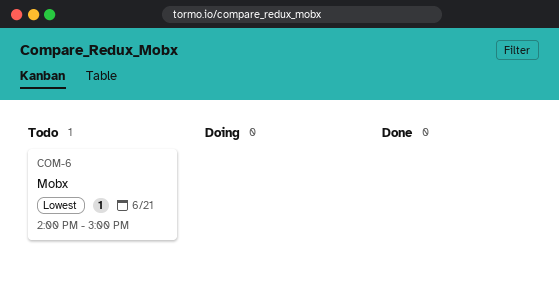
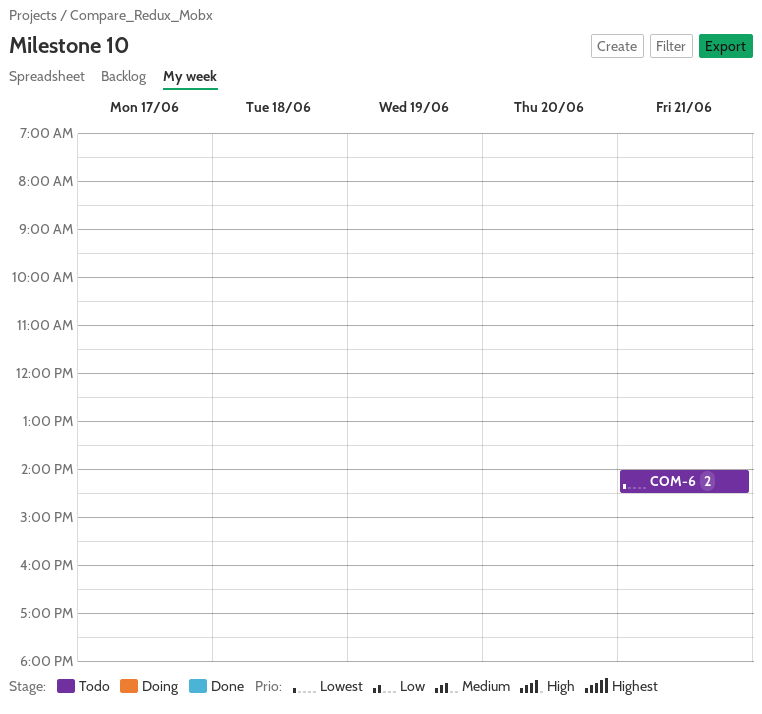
COM-6, estimate: 1 -> 2
COM-6, ends: 15:00 -> 14:30

